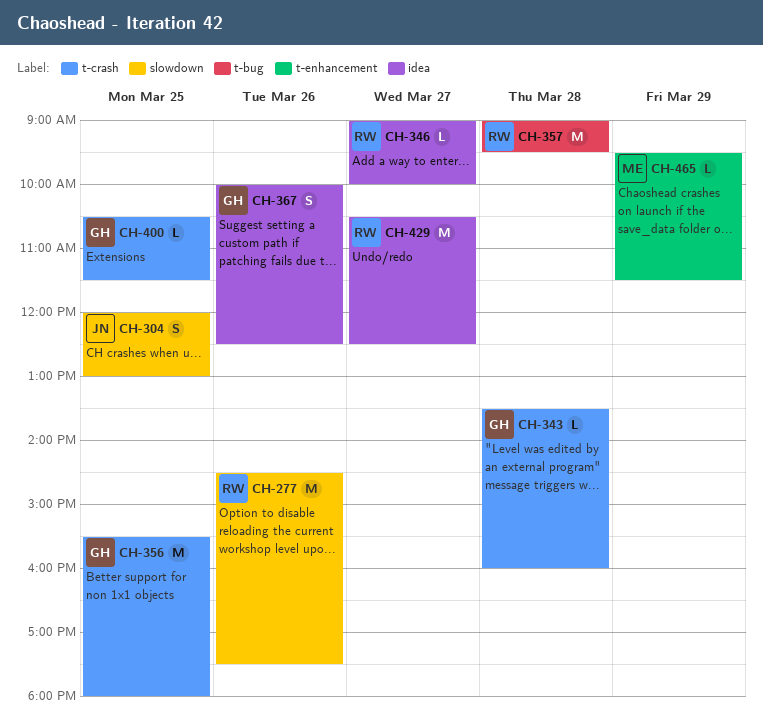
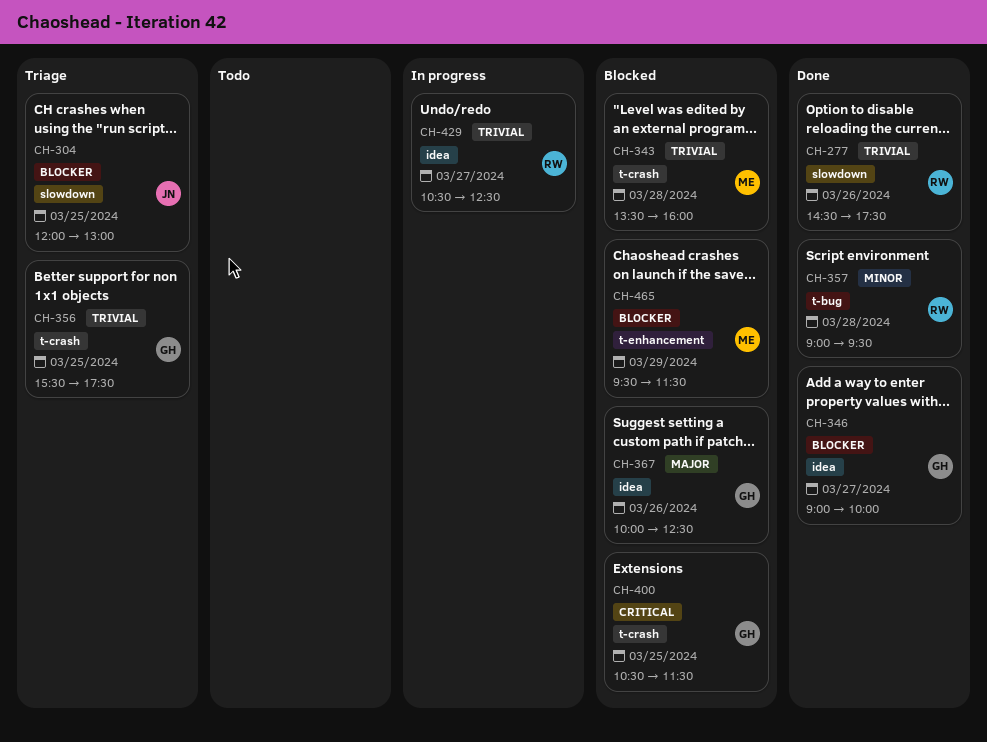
CH-343, owner: GH -> ME
CH-346, owner: RW -> GH
CH-356, ends: 18:00 -> 17:30

